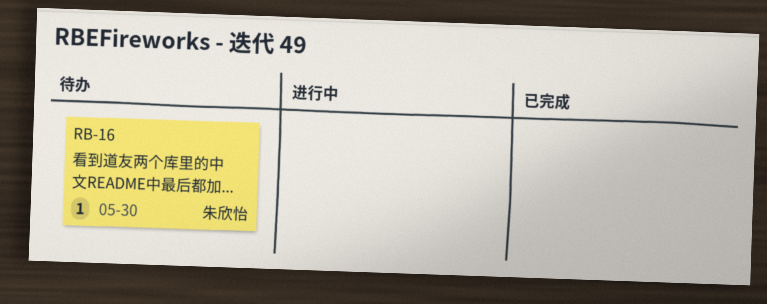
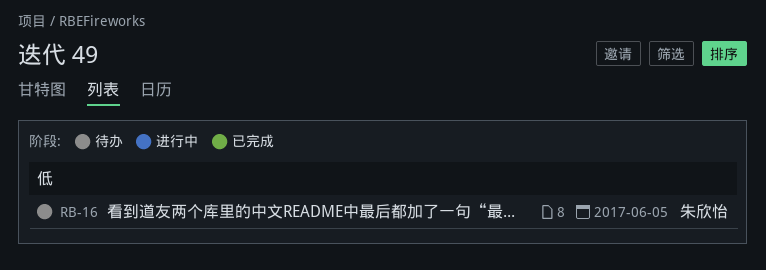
RB-16, due: May 30 -> Jun 5

